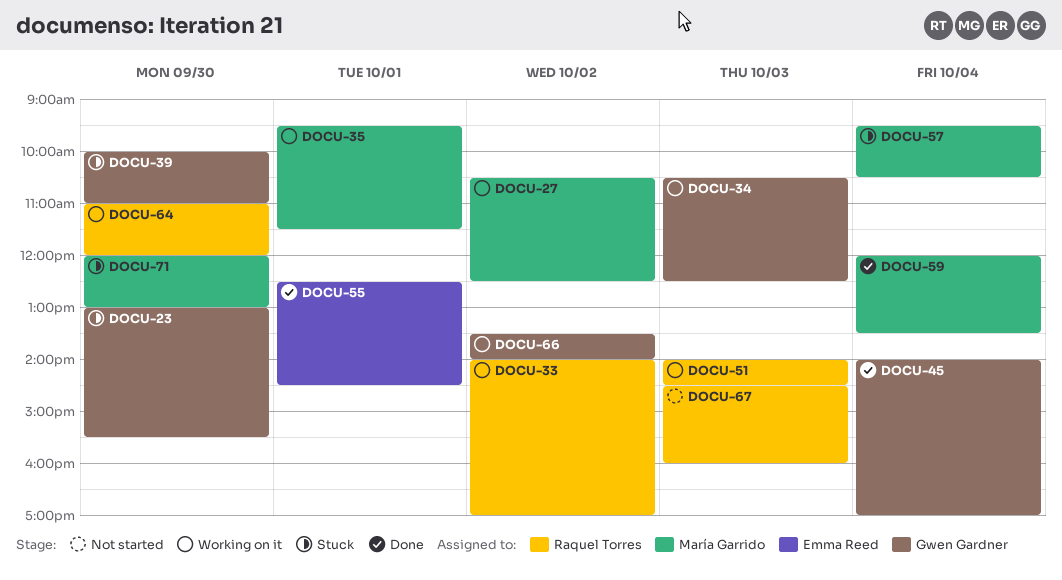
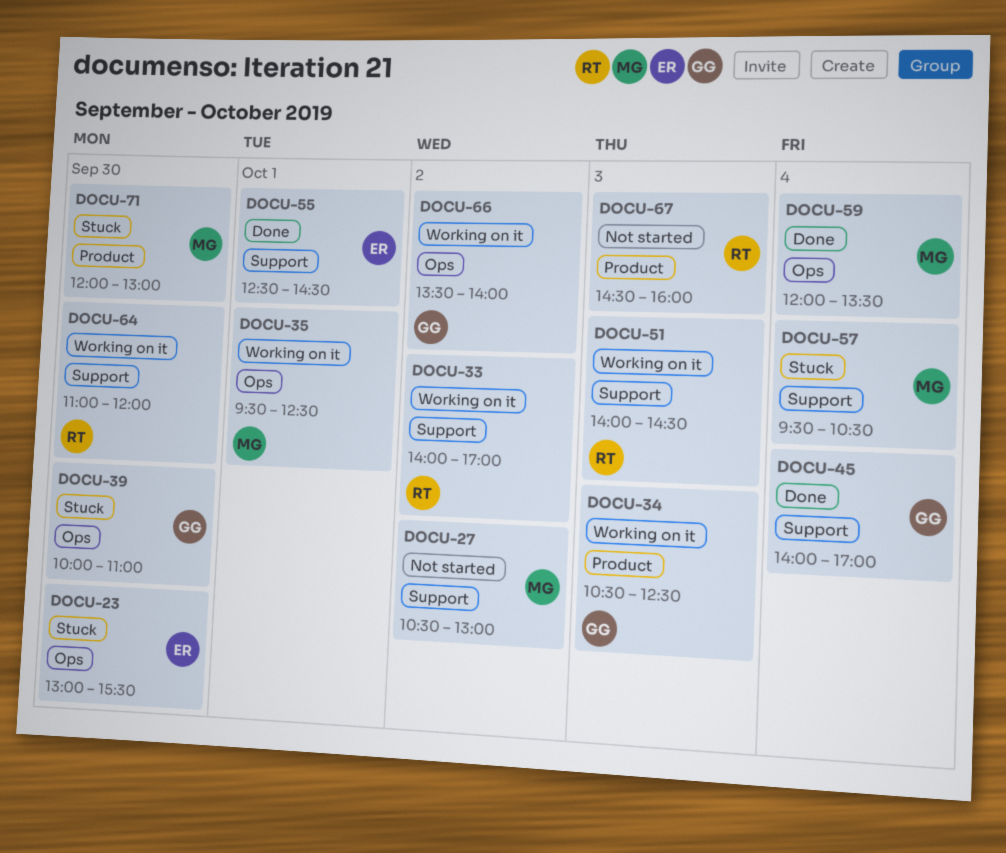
DOCU-23, owner: Gwen Gardner -> Emma Reed
DOCU-27, status: Working on it -> Not started
DOCU-27, ends: 12:30 -> 13:00
DOCU-35, ends: 11:30 -> 12:30

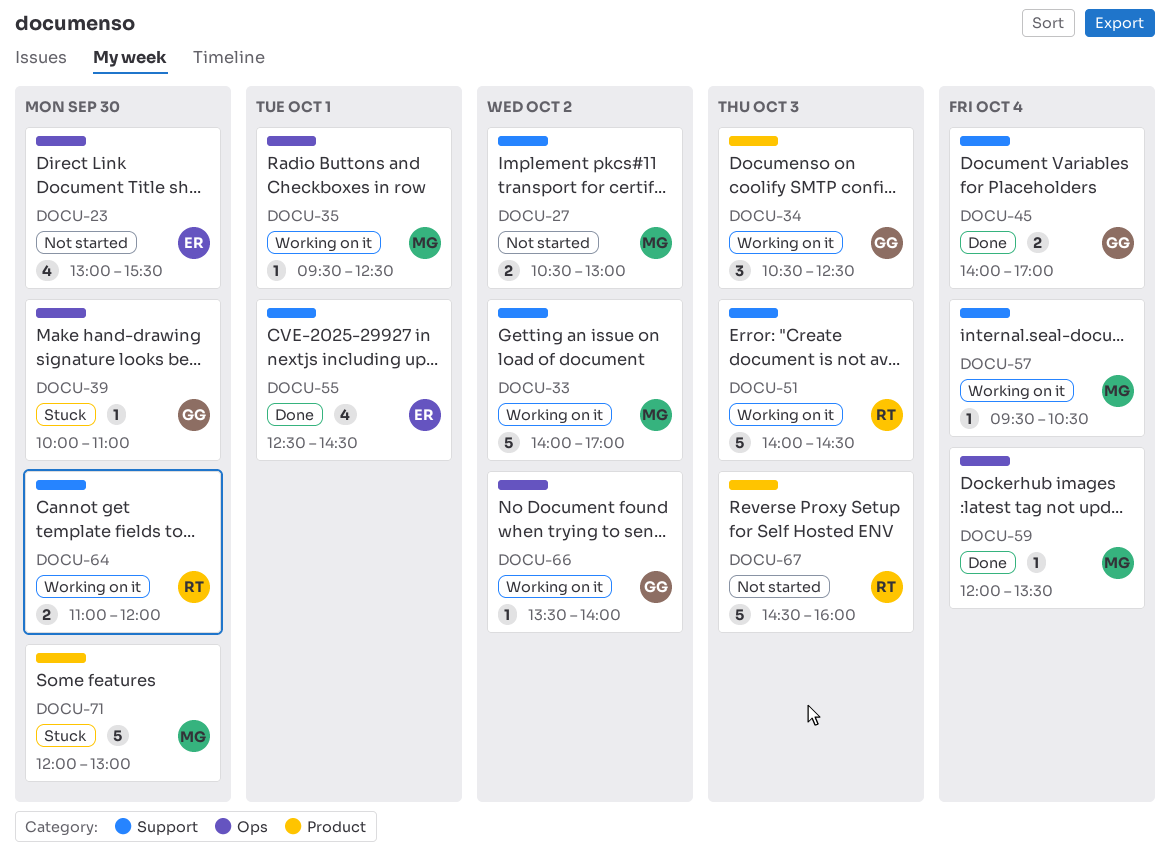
DOCU-23, status: Stuck -> Not started
DOCU-33, owner: RT -> MG
DOCU-57, status: Stuck -> Working on it

